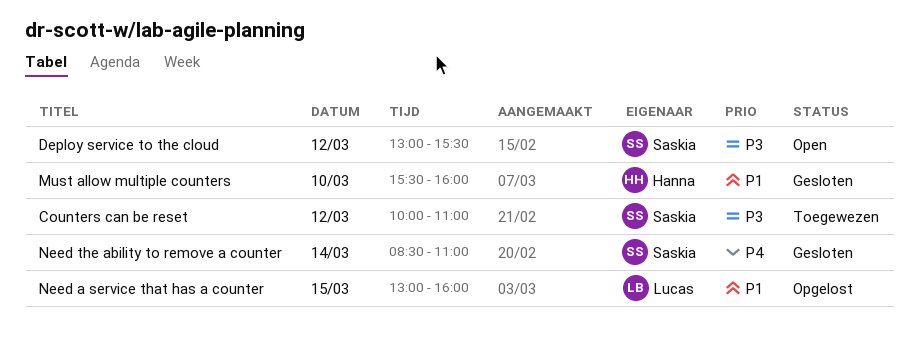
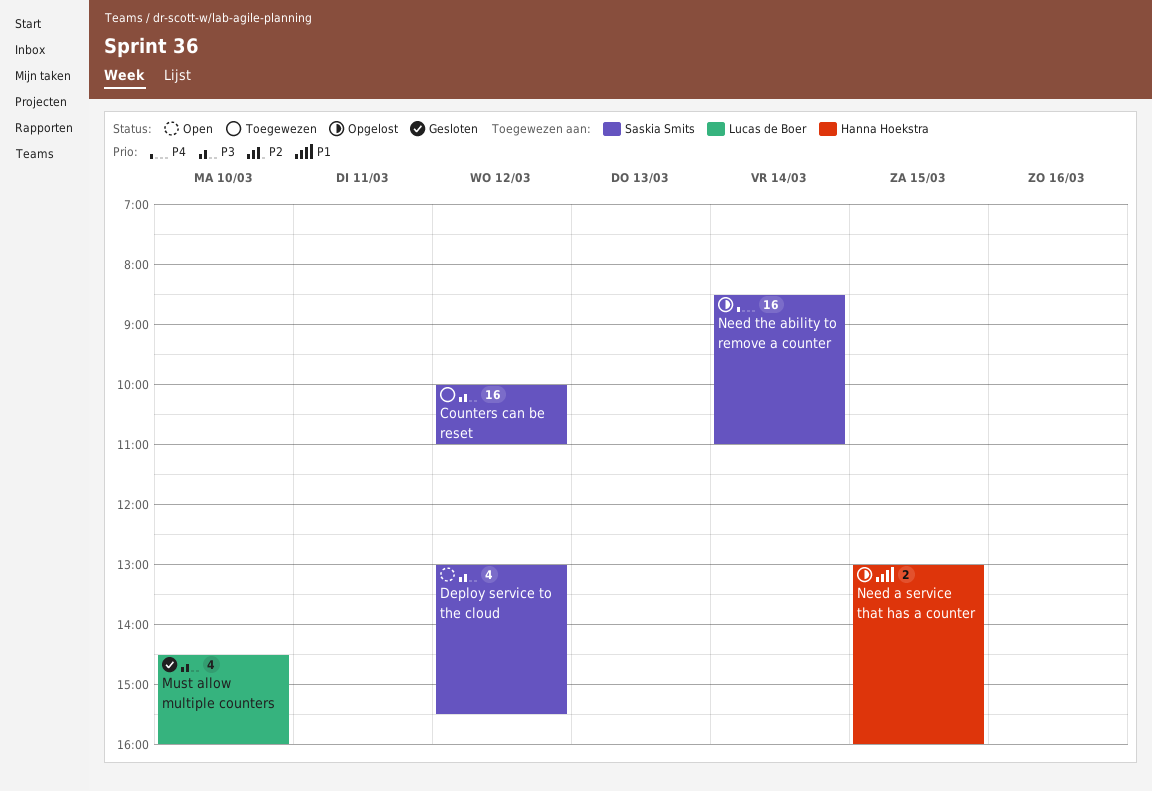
Must allow multiple counters, owner: Hanna Hoekstra -> Lucas de Boer
Must allow multiple counters, priority: P1 -> P3
Must allow multiple counters, begins: 15:30 -> 14:30
Need a service that has a counter, owner: Lucas de Boer -> Hanna Hoekstra
Need the ability to remove a counter, status: Gesloten -> Opgelost

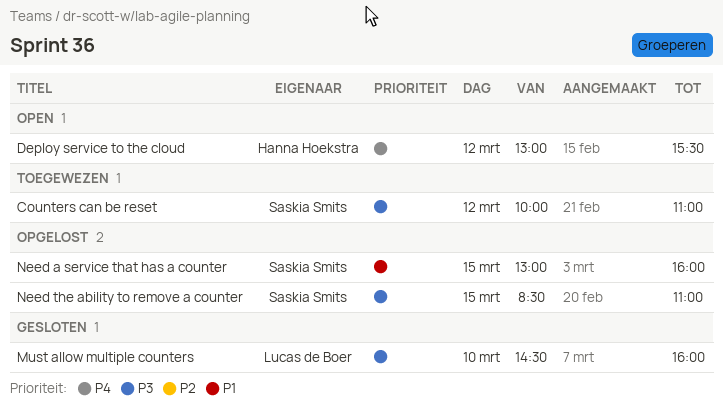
Deploy service to the cloud, owner: Saskia Smits -> Hanna Hoekstra
Deploy service to the cloud, priority: P3 -> P4
Need a service that has a counter, owner: Hanna Hoekstra -> Saskia Smits
Need the ability to remove a counter, priority: P4 -> P3
Need the ability to remove a counter, day: Mar 14 -> Mar 15

